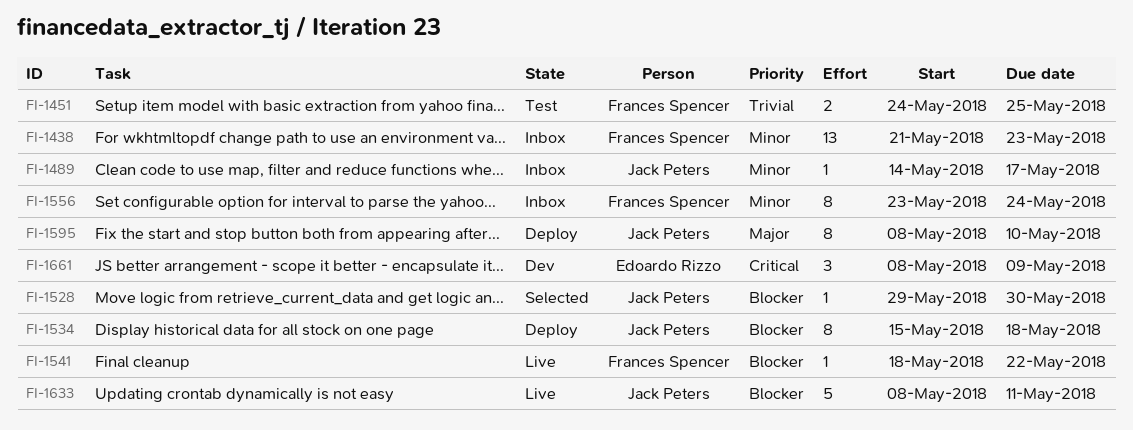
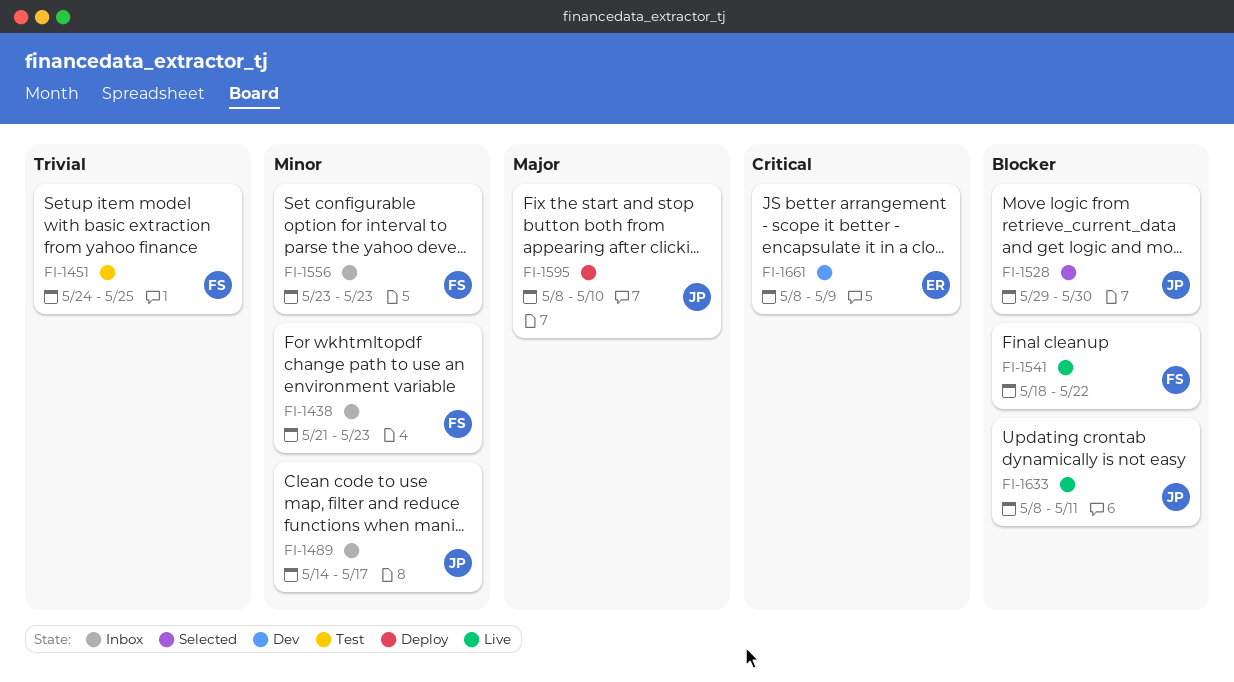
FI-1534: present -> none
FI-1556, due: May 24 -> May 23

